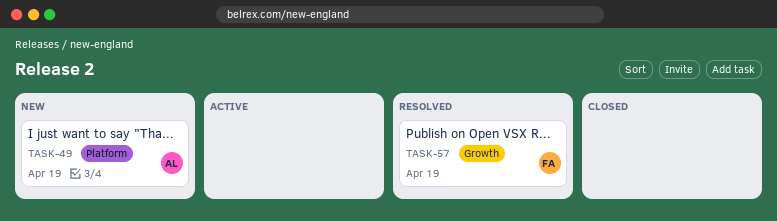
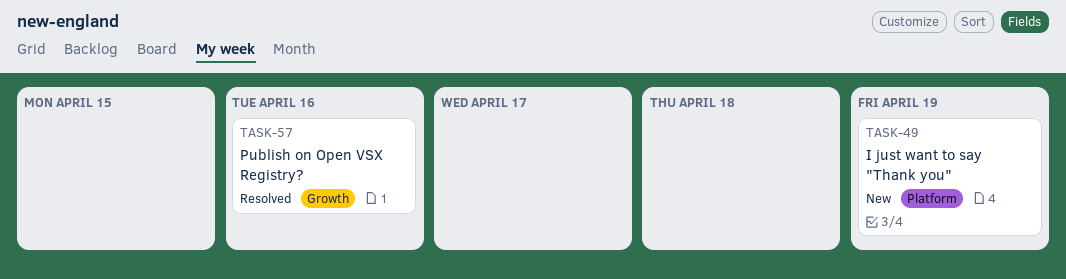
TASK-57, due: Apr 19 -> Apr 16

